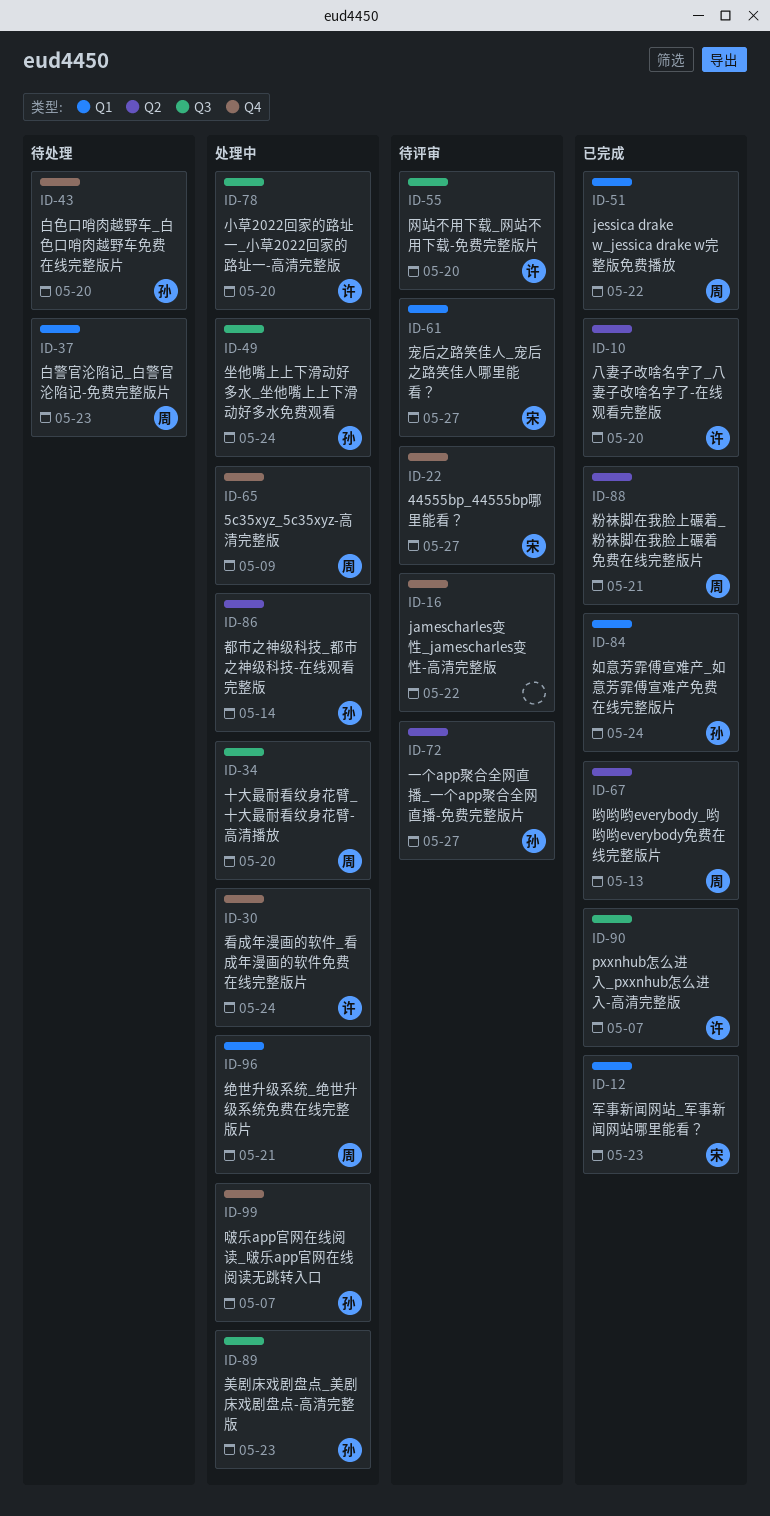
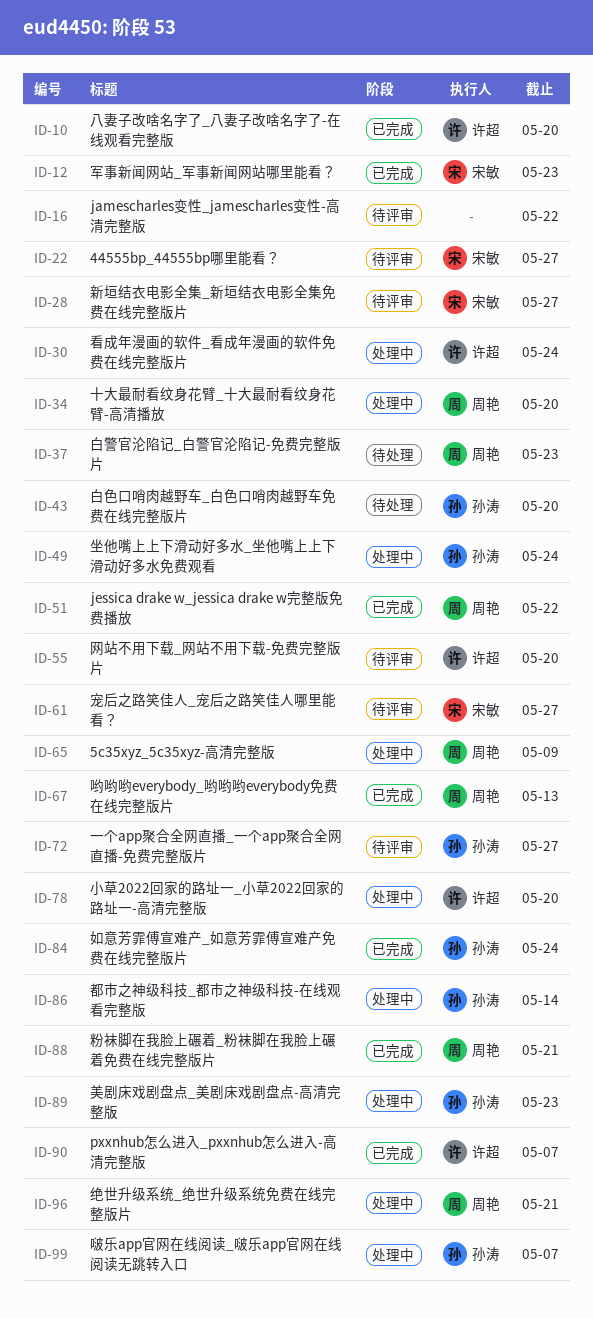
ID-28: none -> present

